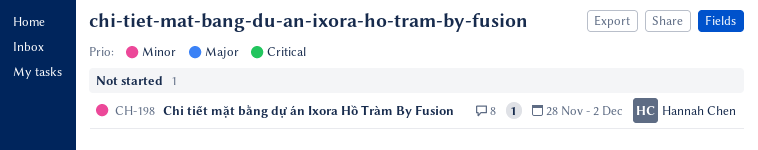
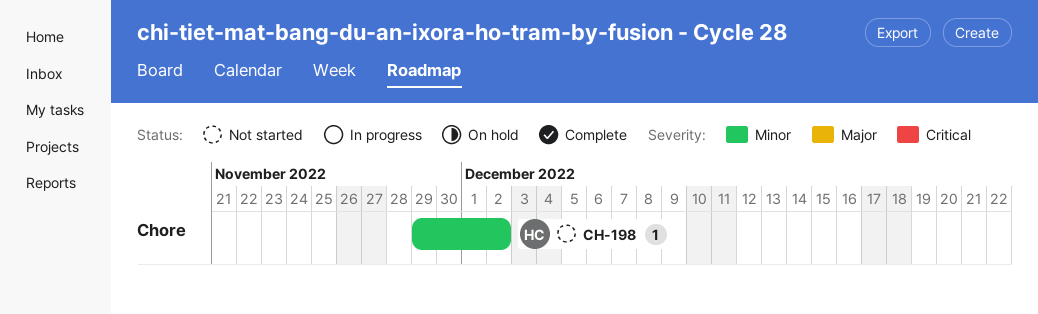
CH-198, start: Nov 28 -> Nov 29

